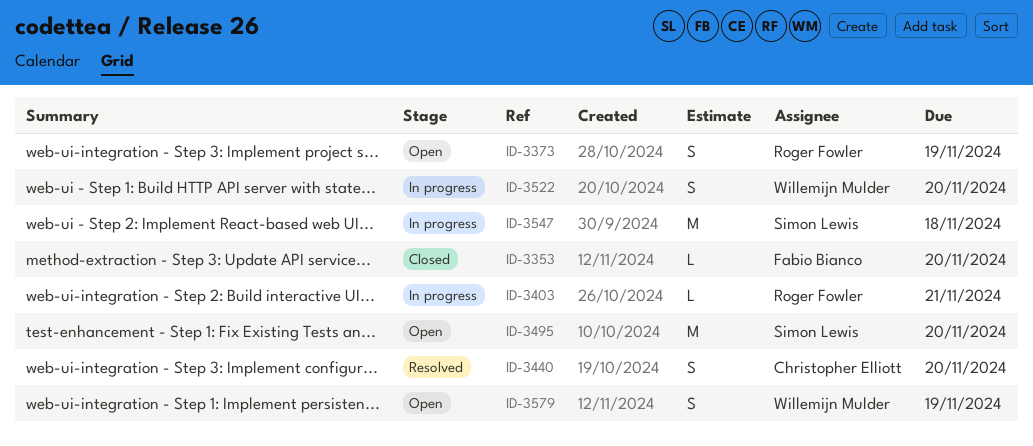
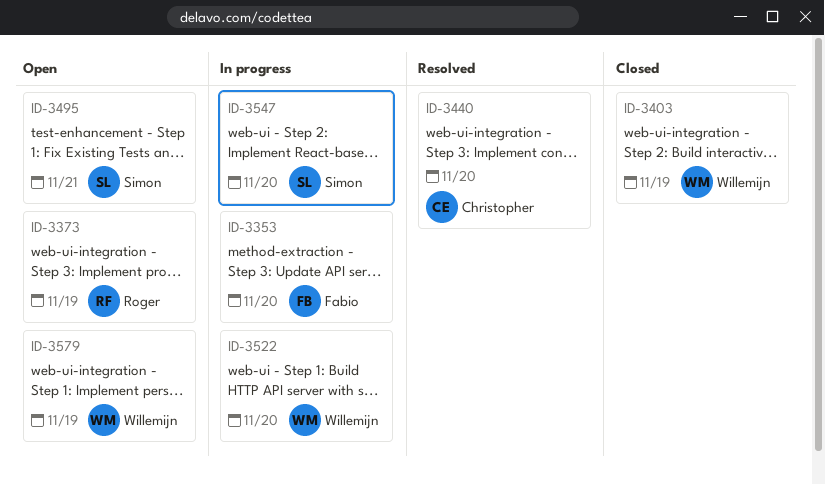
ID-3353, status: Closed -> In progress
ID-3403, status: In progress -> Closed
ID-3403, owner: Roger Fowler -> Willemijn Mulder
ID-3403, due: Nov 21 -> Nov 19
ID-3495, due: Nov 20 -> Nov 21
ID-3547, due: Nov 18 -> Nov 20

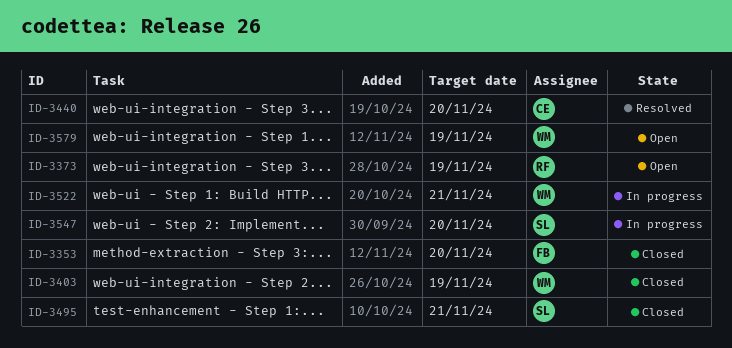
ID-3353, status: In progress -> Closed
ID-3495, status: Open -> Closed
ID-3522, due: Nov 20 -> Nov 21

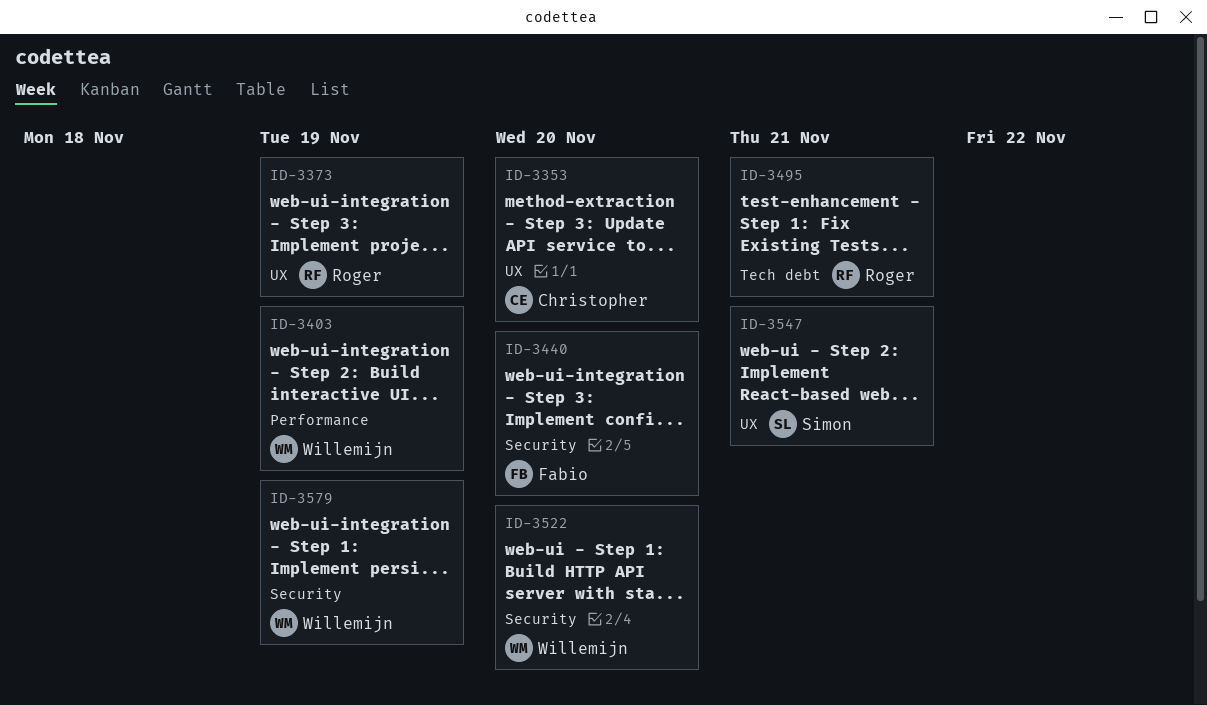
ID-3353, owner: Fabio -> Christopher
ID-3440, owner: Christopher -> Fabio
ID-3495, owner: Simon -> Roger
ID-3522, due: Nov 21 -> Nov 20
ID-3547, due: Nov 20 -> Nov 21

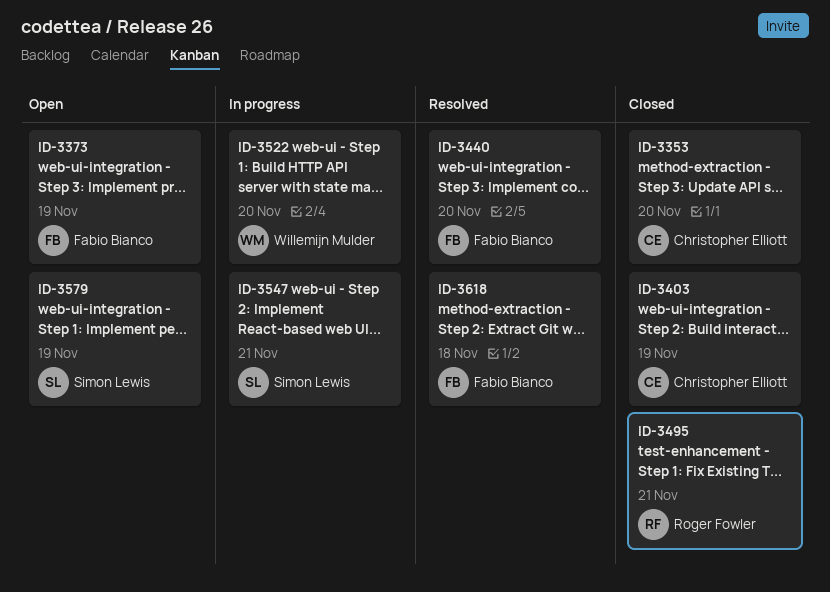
ID-3373, owner: Roger Fowler -> Fabio Bianco
ID-3403, owner: Willemijn Mulder -> Christopher Elliott
ID-3579, owner: Willemijn Mulder -> Simon Lewis
ID-3618: none -> present

